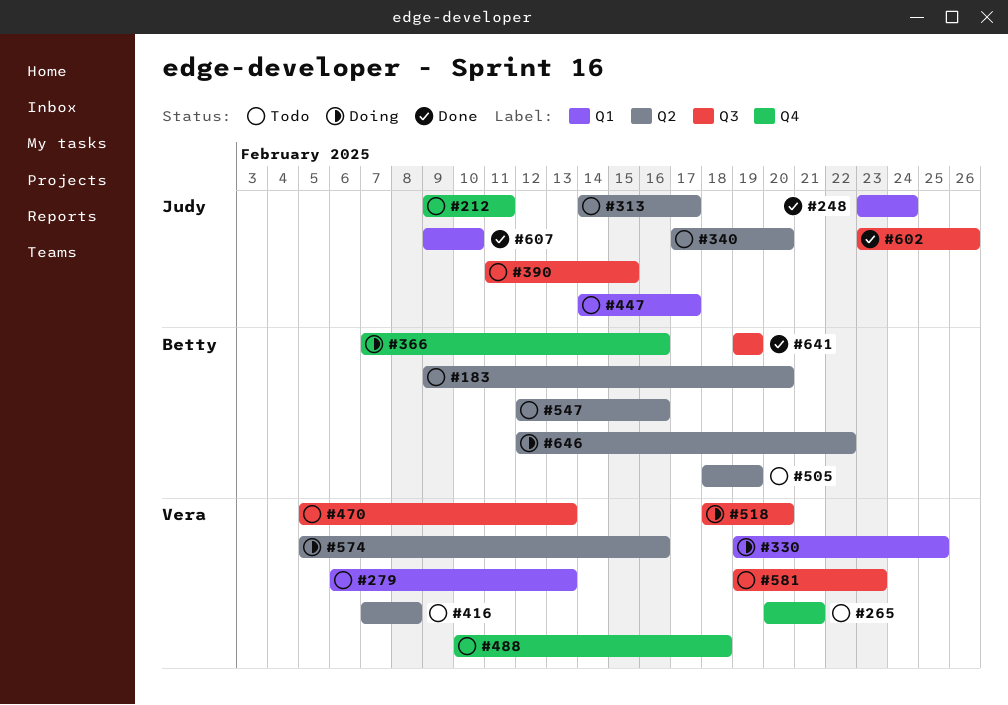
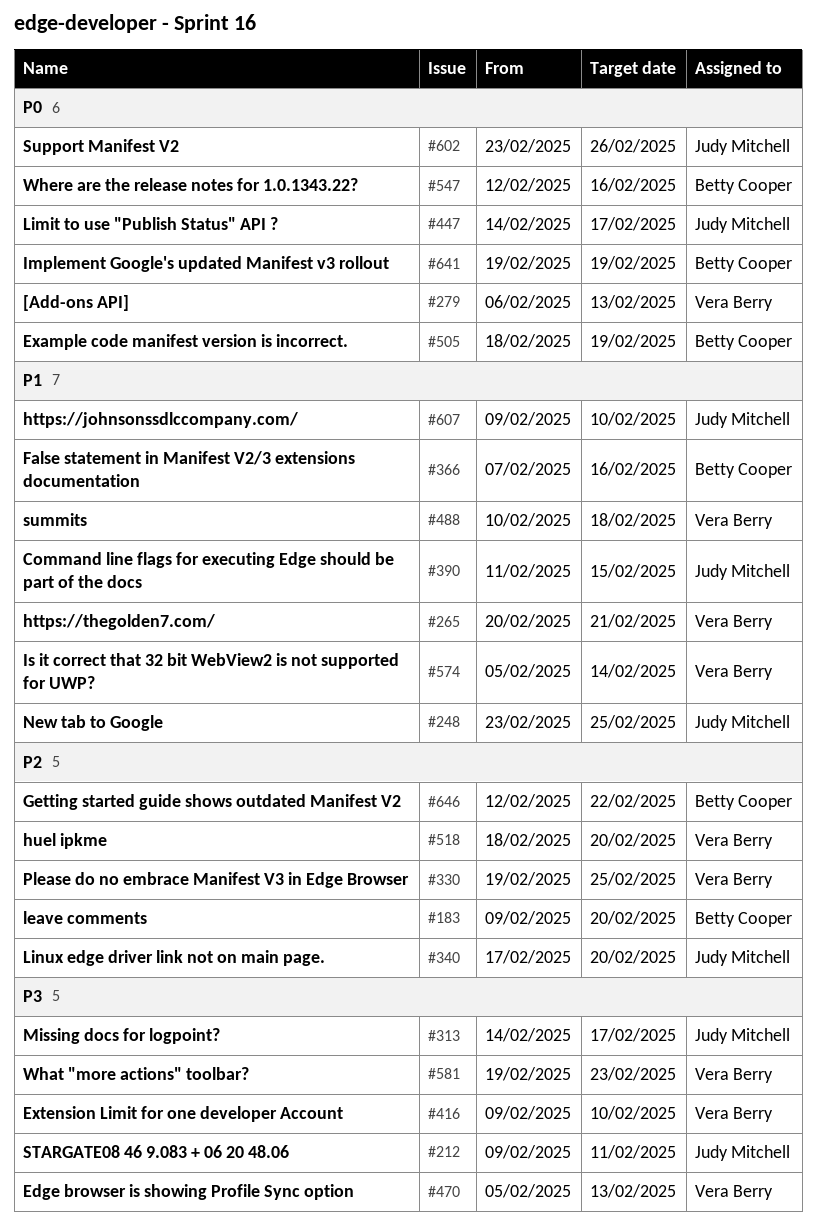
#248, due: Feb 24 -> Feb 25
#416, start: Feb 7 -> Feb 9
#416, due: Feb 8 -> Feb 10
#574, due: Feb 16 -> Feb 14

